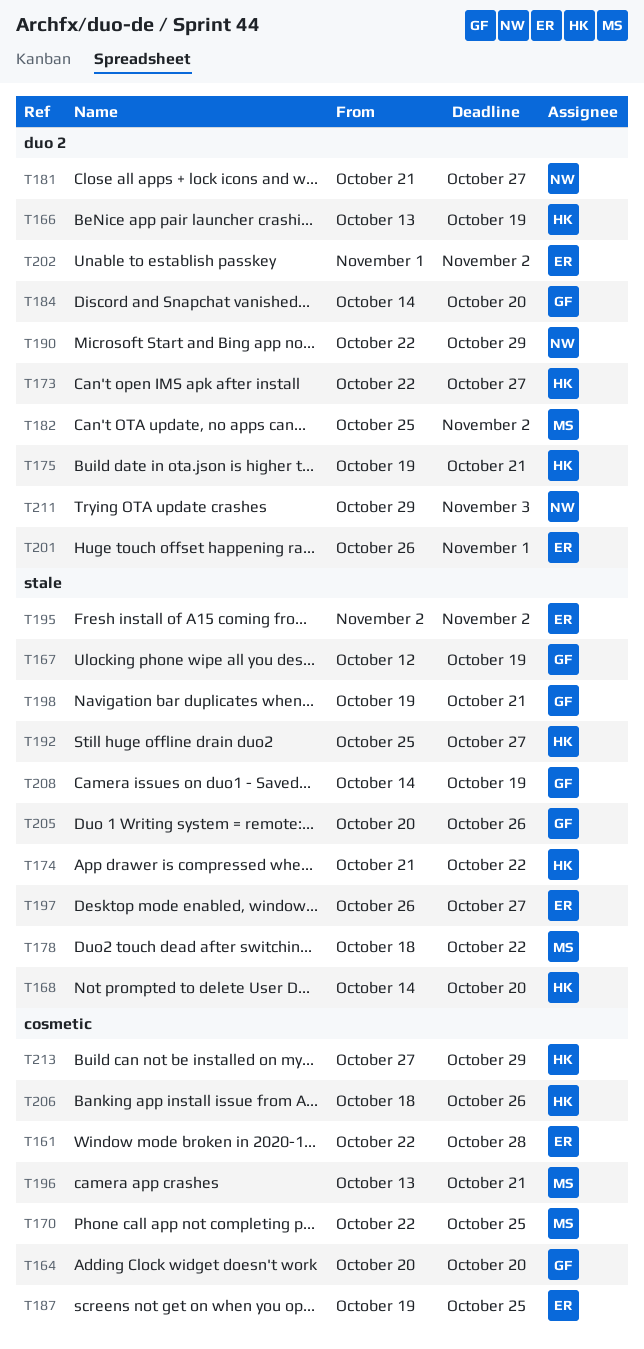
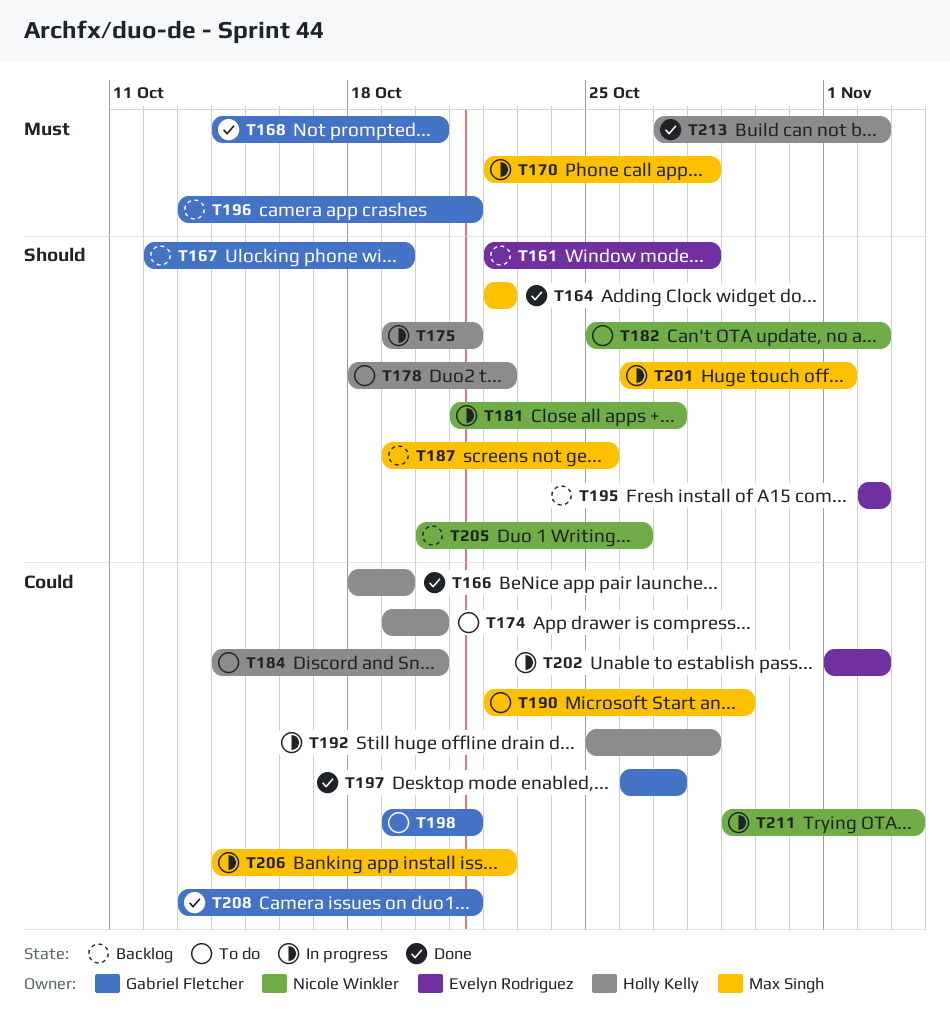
T164, owner: Gabriel Fletcher -> Max Singh
T164, start: Oct 20 -> Oct 22
T164, due: Oct 20 -> Oct 22
T166, start: Oct 13 -> Oct 18
T168, owner: Holly Kelly -> Gabriel Fletcher
T170, due: Oct 25 -> Oct 28
T173: present -> none
T174, start: Oct 21 -> Oct 19
T174, due: Oct 22 -> Oct 20
T178, owner: Max Singh -> Holly Kelly
T182, owner: Max Singh -> Nicole Winkler
T184, owner: Gabriel Fletcher -> Holly Kelly
T187, owner: Evelyn Rodriguez -> Max Singh
T190, owner: Nicole Winkler -> Max Singh
T192, due: Oct 27 -> Oct 28
T196, owner: Max Singh -> Gabriel Fletcher
T197, owner: Evelyn Rodriguez -> Gabriel Fletcher
T201, owner: Evelyn Rodriguez -> Max Singh
T205, owner: Gabriel Fletcher -> Nicole Winkler
T206, owner: Holly Kelly -> Max Singh
T206, start: Oct 18 -> Oct 14
T206, due: Oct 26 -> Oct 22
T208, start: Oct 14 -> Oct 13
T208, due: Oct 19 -> Oct 21
T213, due: Oct 29 -> Nov 2

